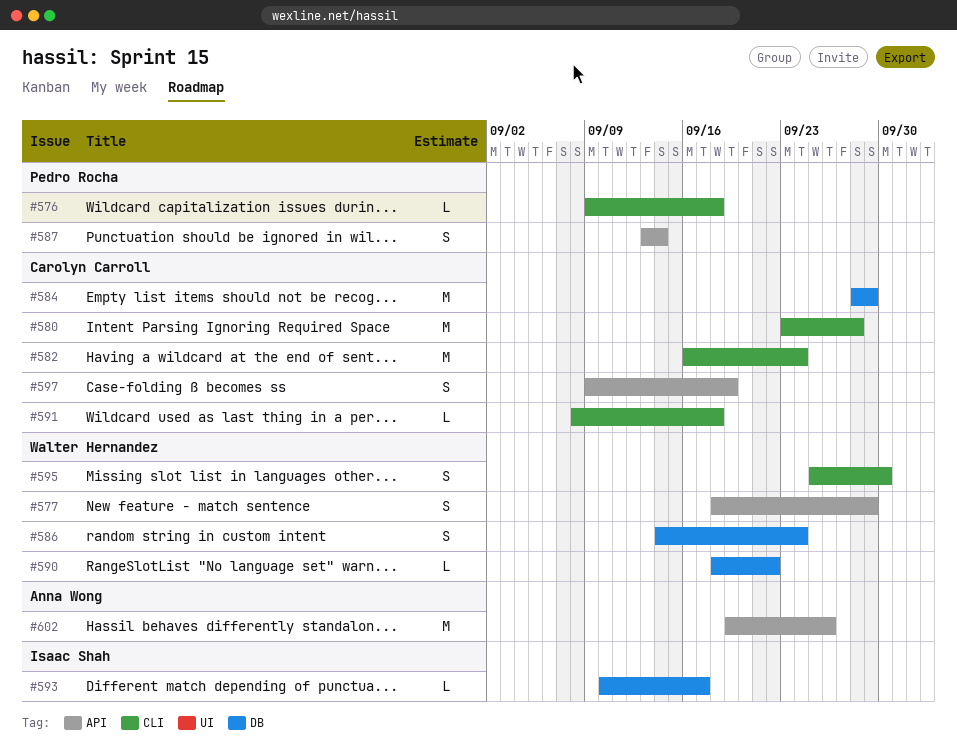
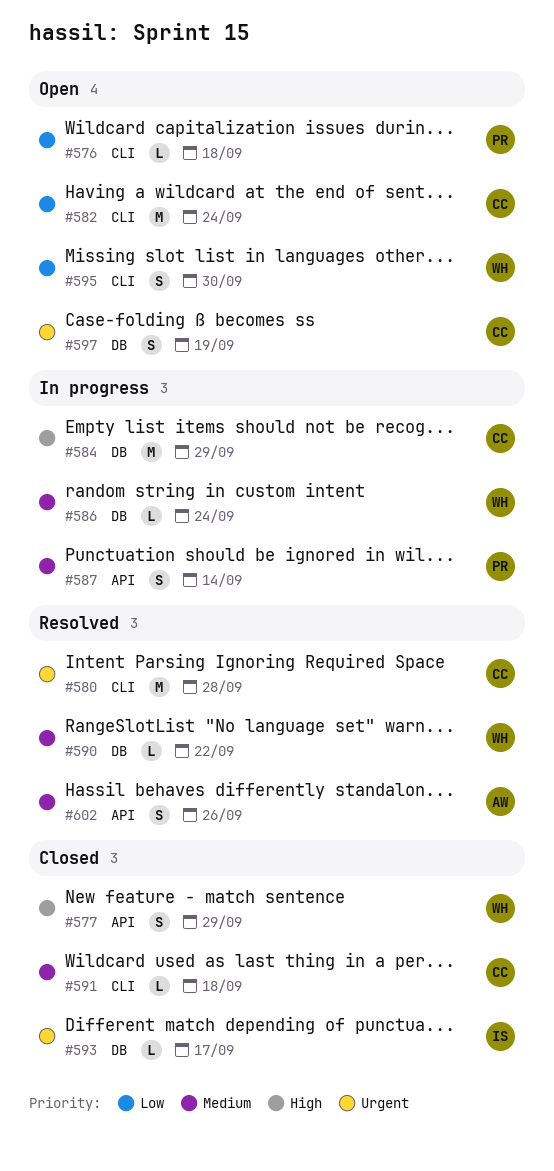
#586, estimate: S -> L
#597, label: API -> DB
#602, estimate: M -> S

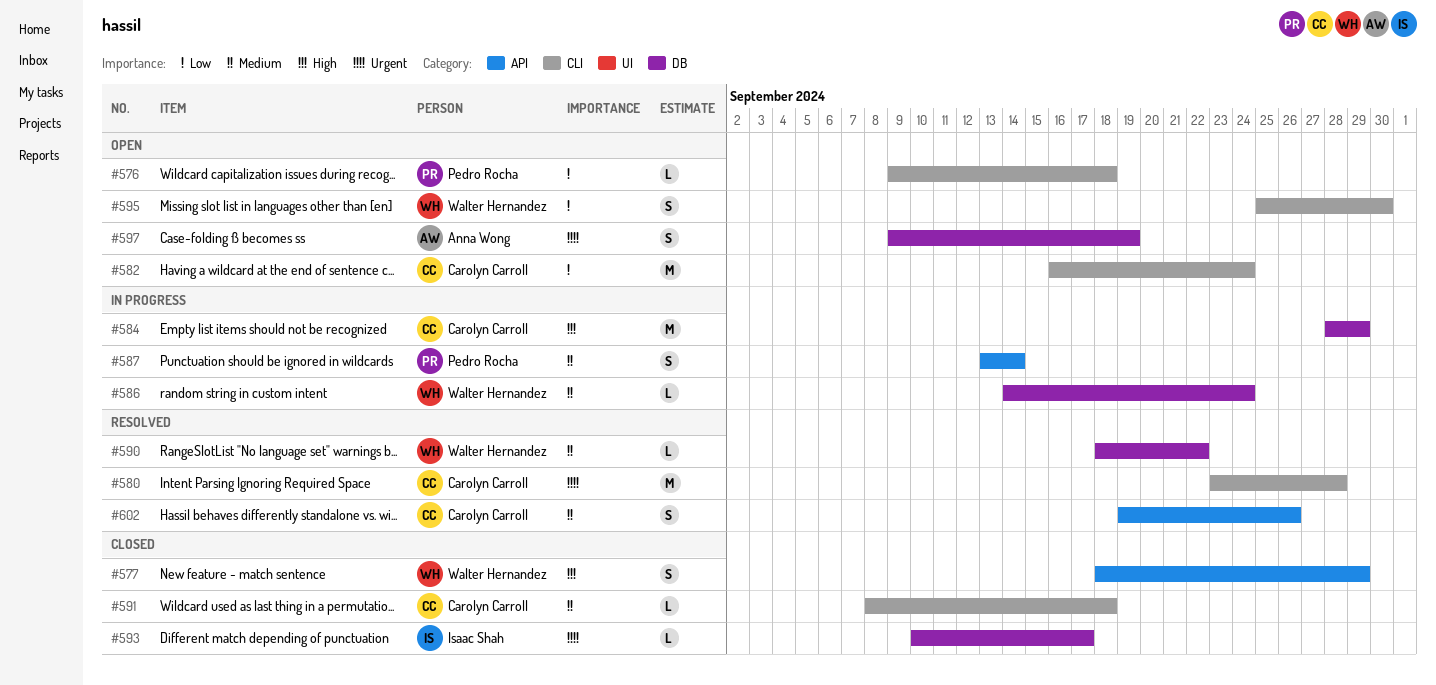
#597, owner: Carolyn Carroll -> Anna Wong
#602, owner: Anna Wong -> Carolyn Carroll

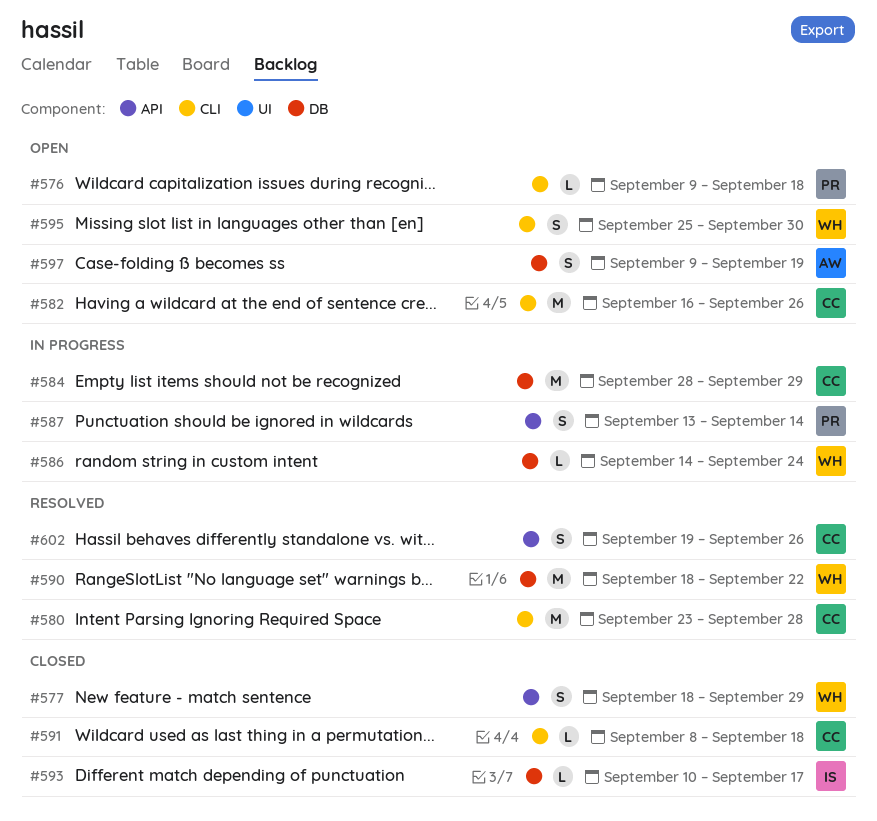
#582, due: Sep 24 -> Sep 26
#590, estimate: L -> M

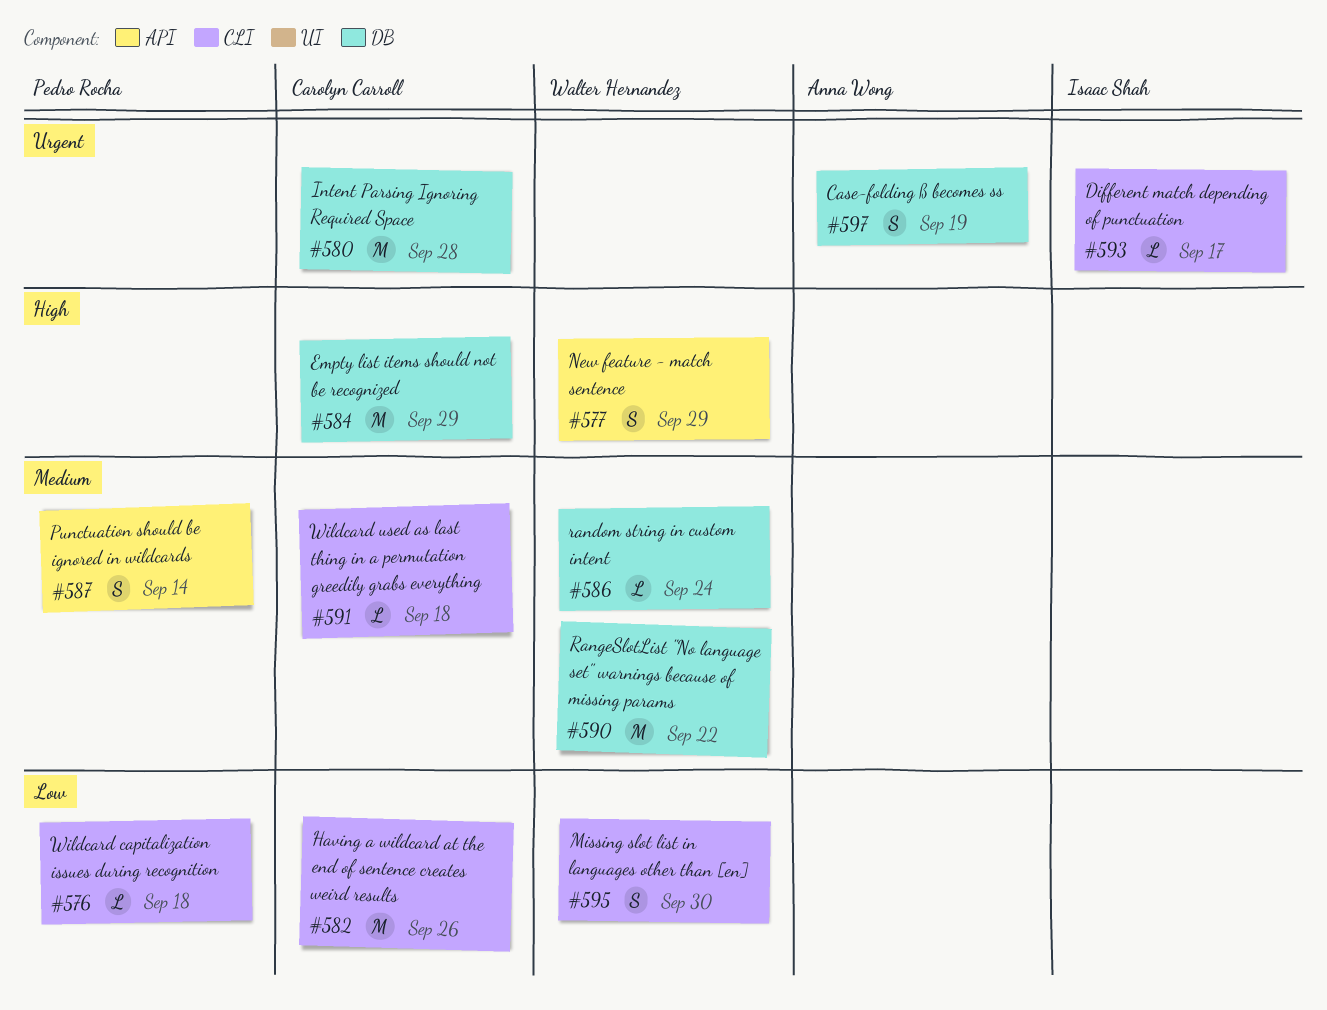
#580, label: CLI -> DB
#593, label: DB -> CLI
#602: present -> none

